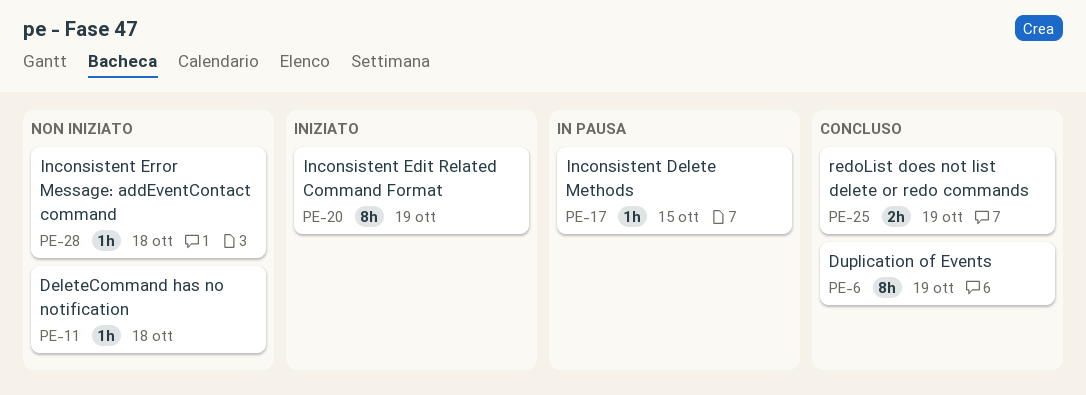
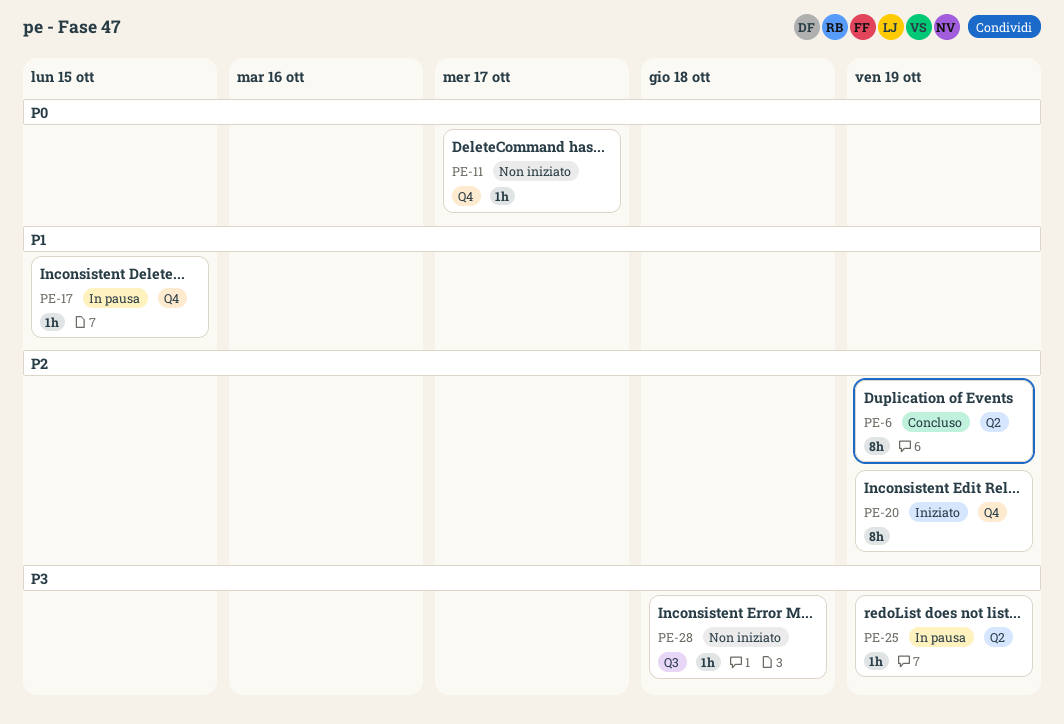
PE-11, due: Oct 18 -> Oct 17
PE-25, status: Concluso -> In pausa
PE-25, estimate: 2h -> 1h

